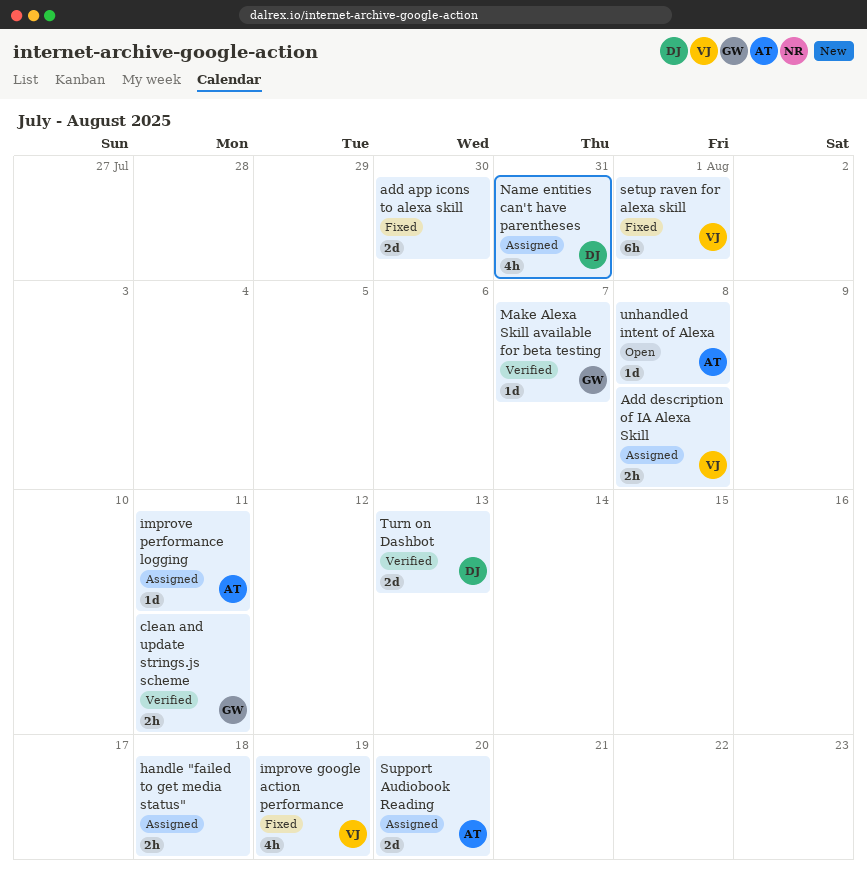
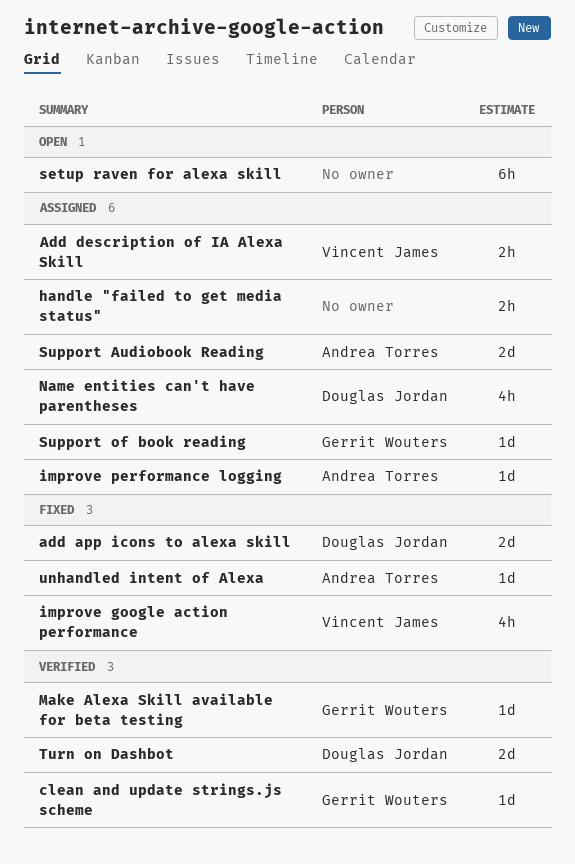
add app icons to alexa skill, owner: none -> Douglas Jordan
clean and update strings.js scheme, estimate: 2h -> 1d
setup raven for alexa skill, status: Fixed -> Open
setup raven for alexa skill, owner: Vincent James -> none
Support of book reading: none -> present
unhandled intent of Alexa, status: Open -> Fixed

